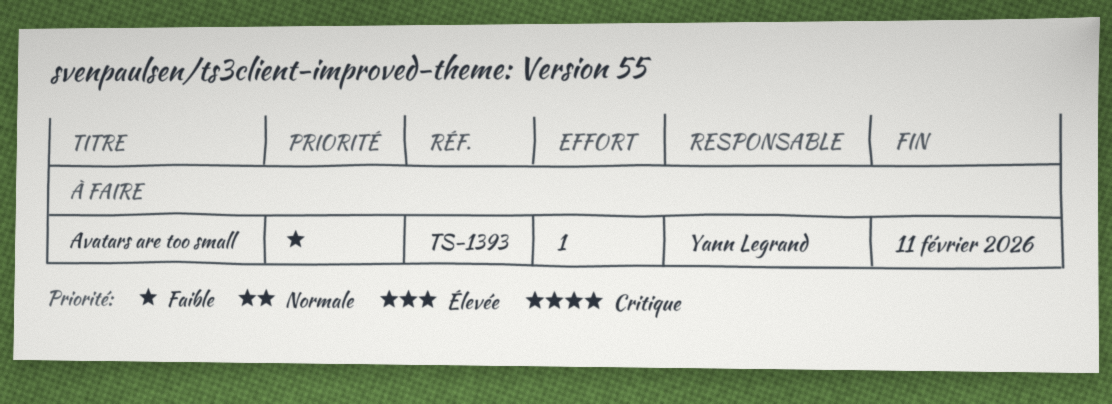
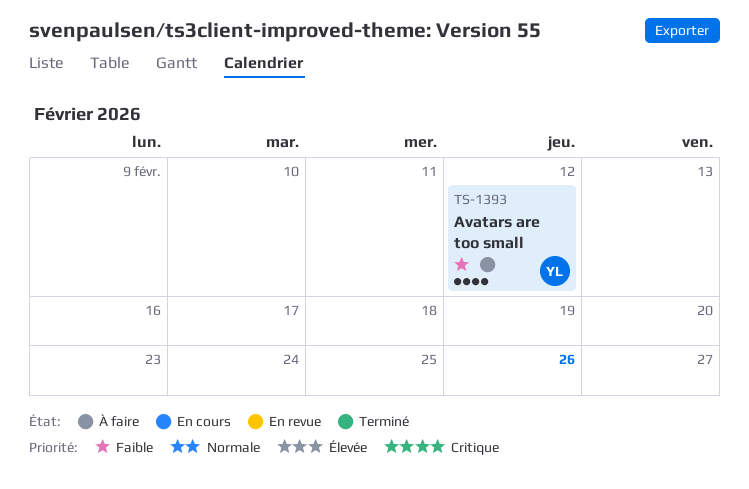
TS-1393, estimate: 1 -> 4
TS-1393, due: Feb 11 -> Feb 12

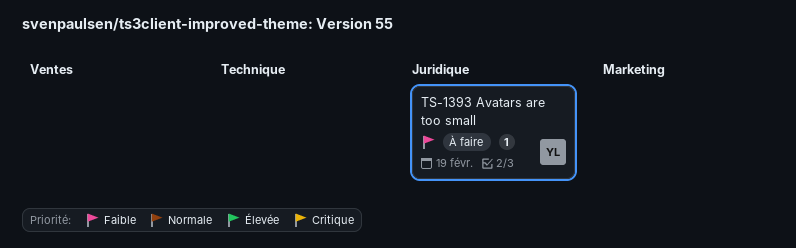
TS-1393, estimate: 4 -> 1
TS-1393, due: Feb 12 -> Feb 19

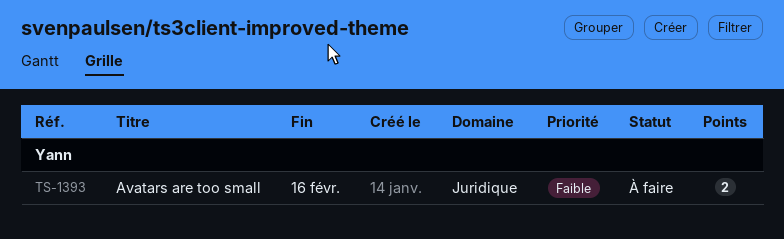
TS-1393, estimate: 1 -> 2
TS-1393, due: Feb 19 -> Feb 16

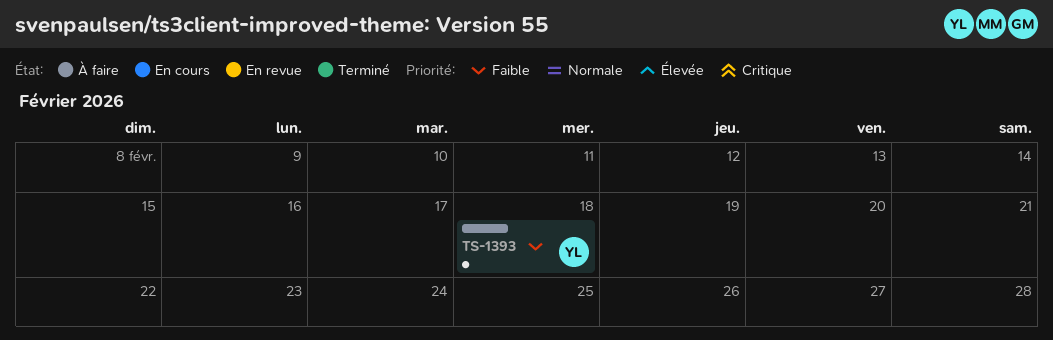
TS-1393, estimate: 2 -> 1
TS-1393, due: Feb 16 -> Feb 18

